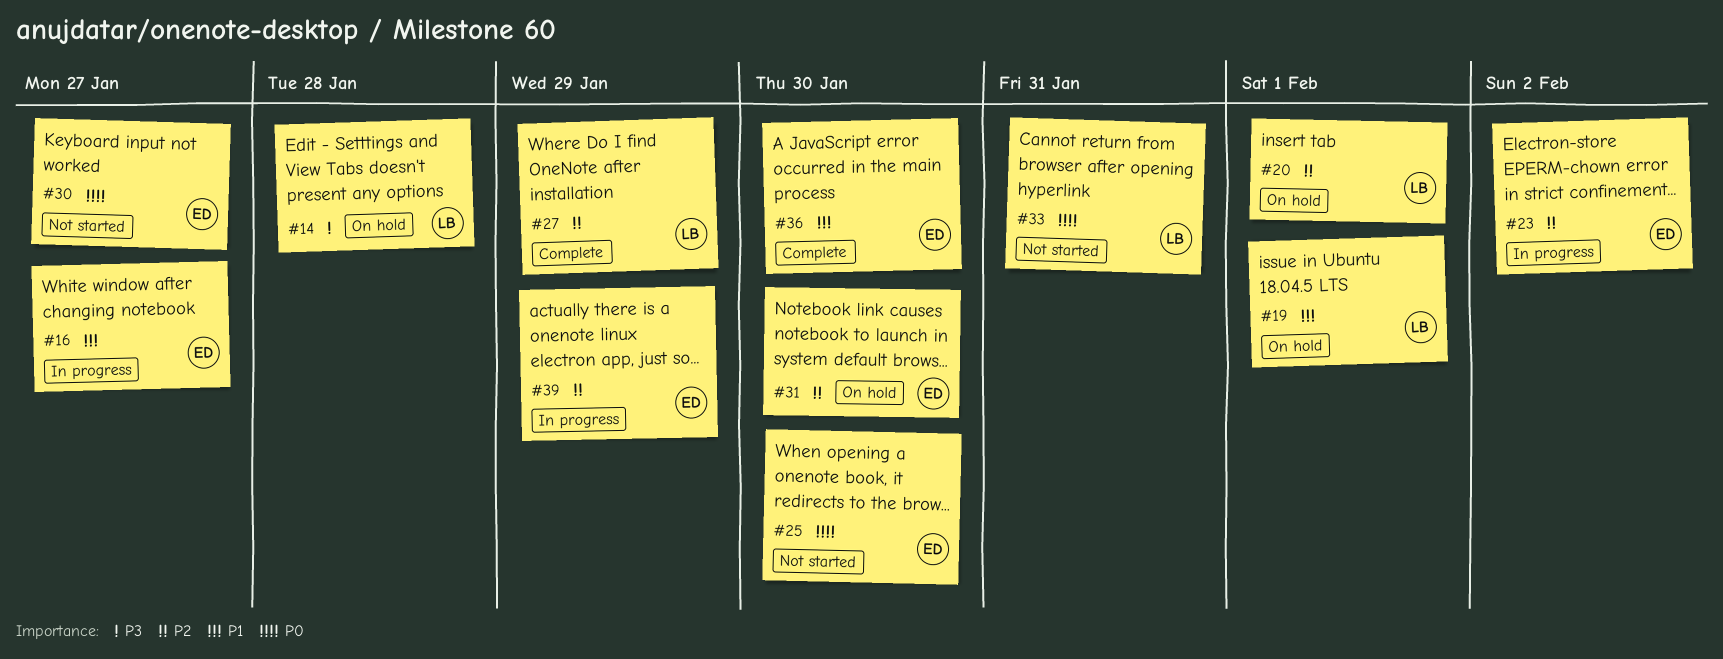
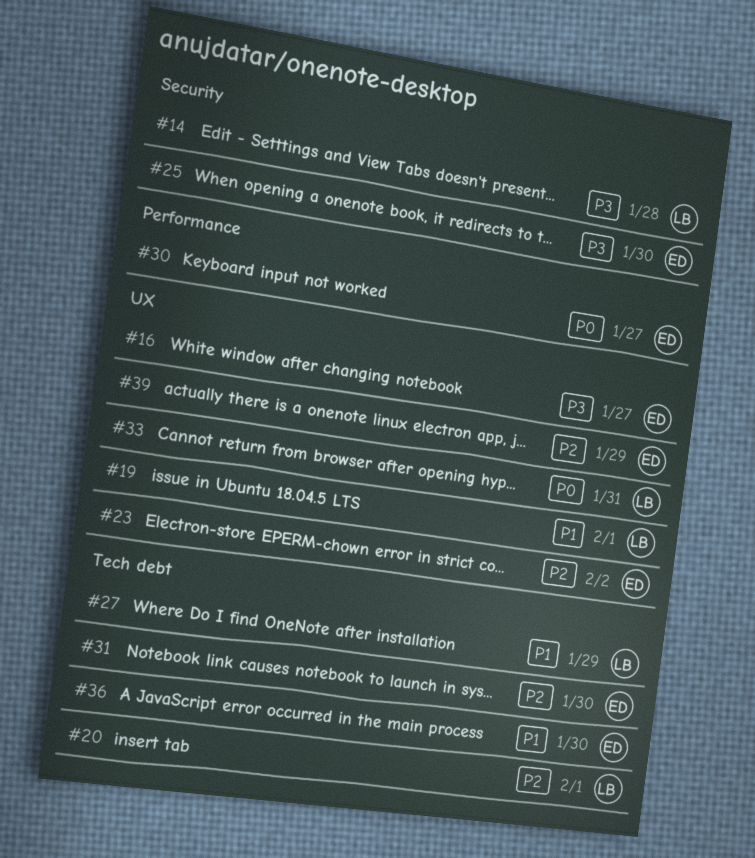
#16, priority: P1 -> P3
#25, priority: P0 -> P3
#27, priority: P2 -> P1

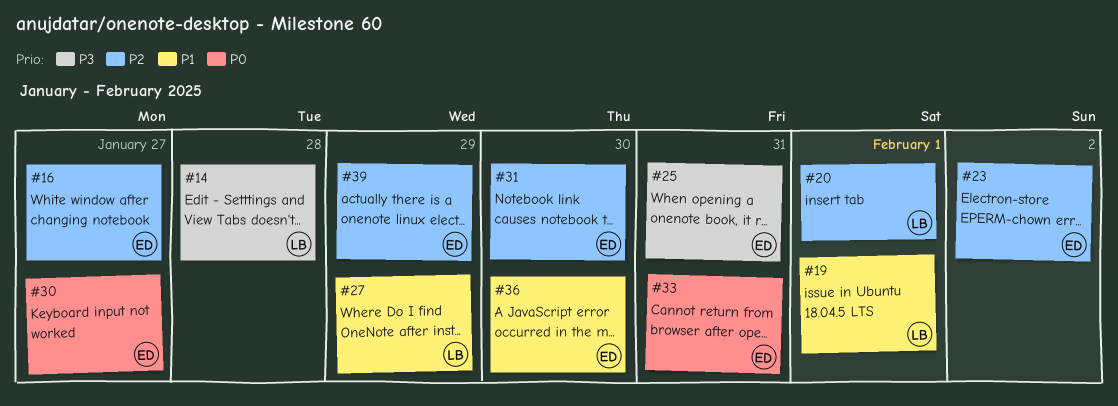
#16, priority: P3 -> P2
#25, due: Jan 30 -> Jan 31
#33, owner: LB -> ED

